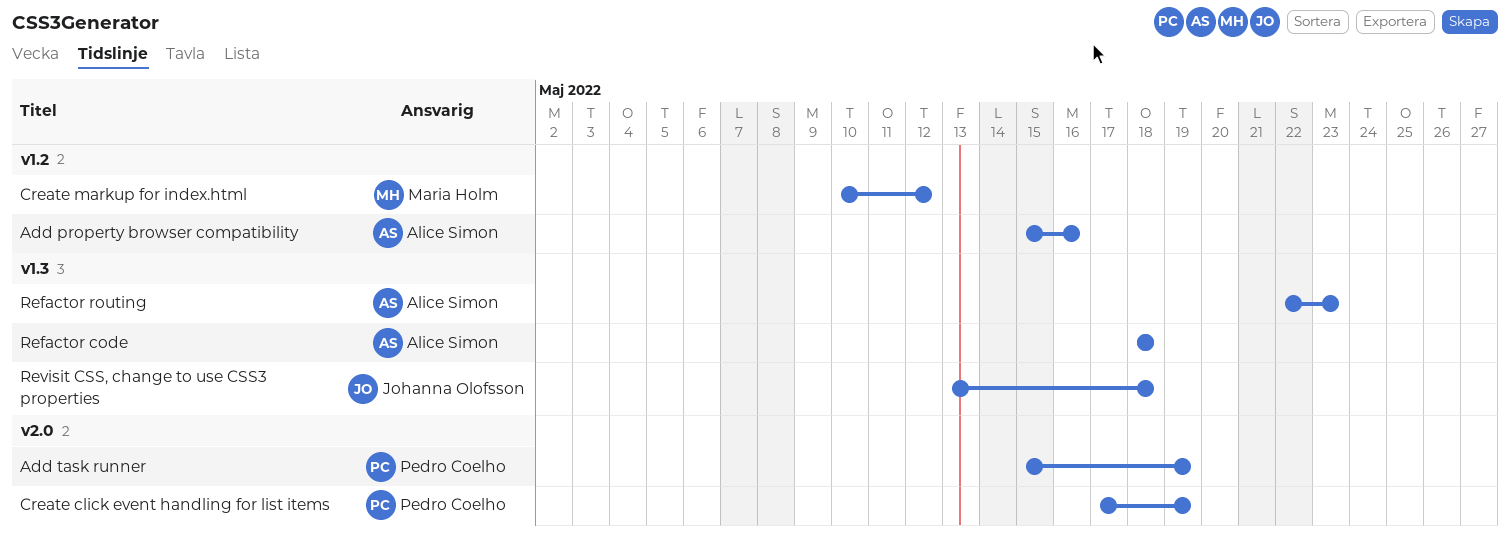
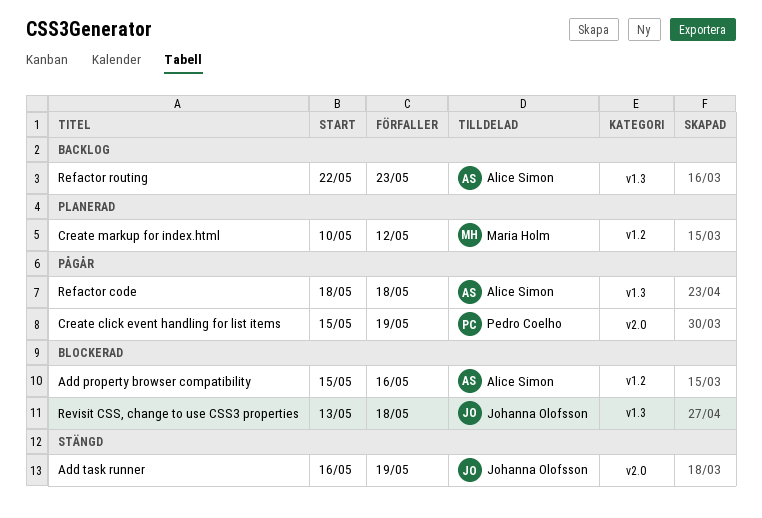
Add task runner, owner: Pedro Coelho -> Johanna Olofsson
Add task runner, start: May 15 -> May 16
Create click event handling for list items, start: May 17 -> May 15

